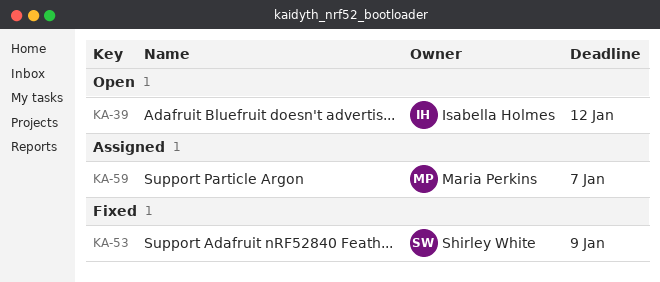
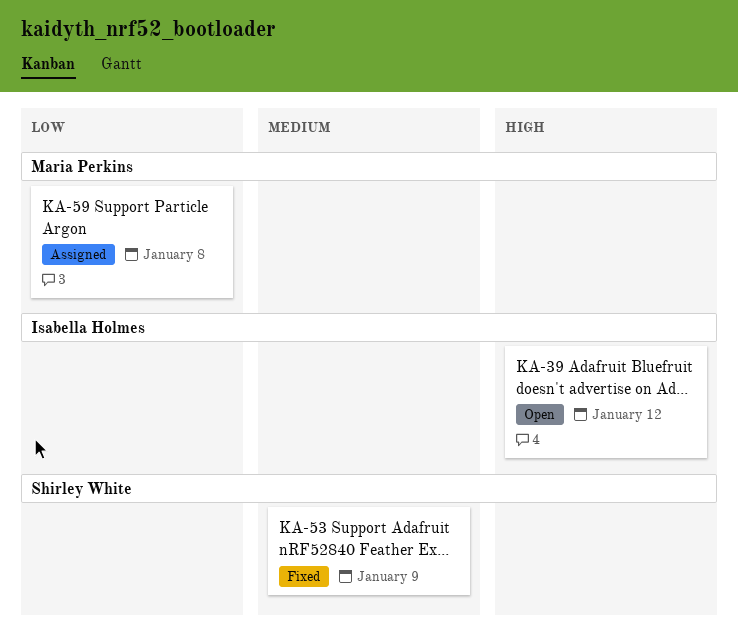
KA-59, due: Jan 7 -> Jan 8

